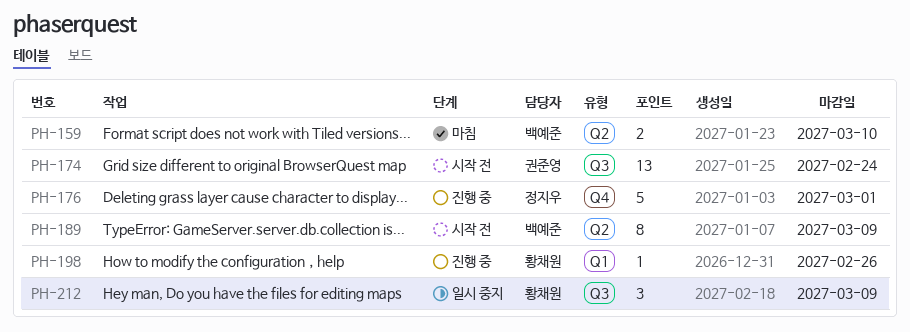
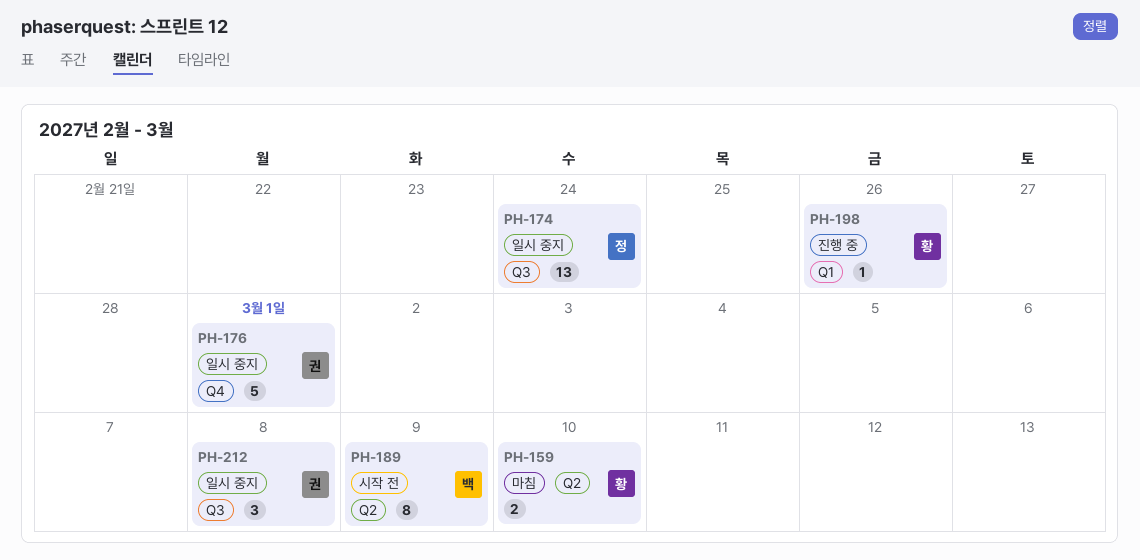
PH-159, owner: 백예준 -> 황채원
PH-174, status: 시작 전 -> 일시 중지
PH-174, owner: 권준영 -> 정지우
PH-176, status: 진행 중 -> 일시 중지
PH-176, owner: 정지우 -> 권준영
PH-212, owner: 황채원 -> 권준영
PH-212, due: Mar 9 -> Mar 8

